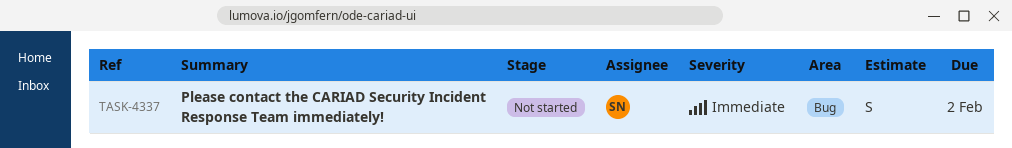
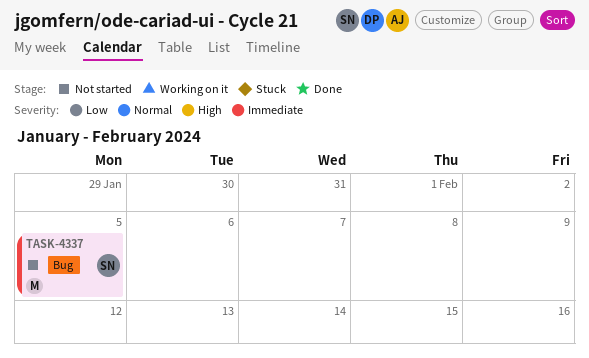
TASK-4337, estimate: S -> M
TASK-4337, due: Feb 2 -> Feb 5

